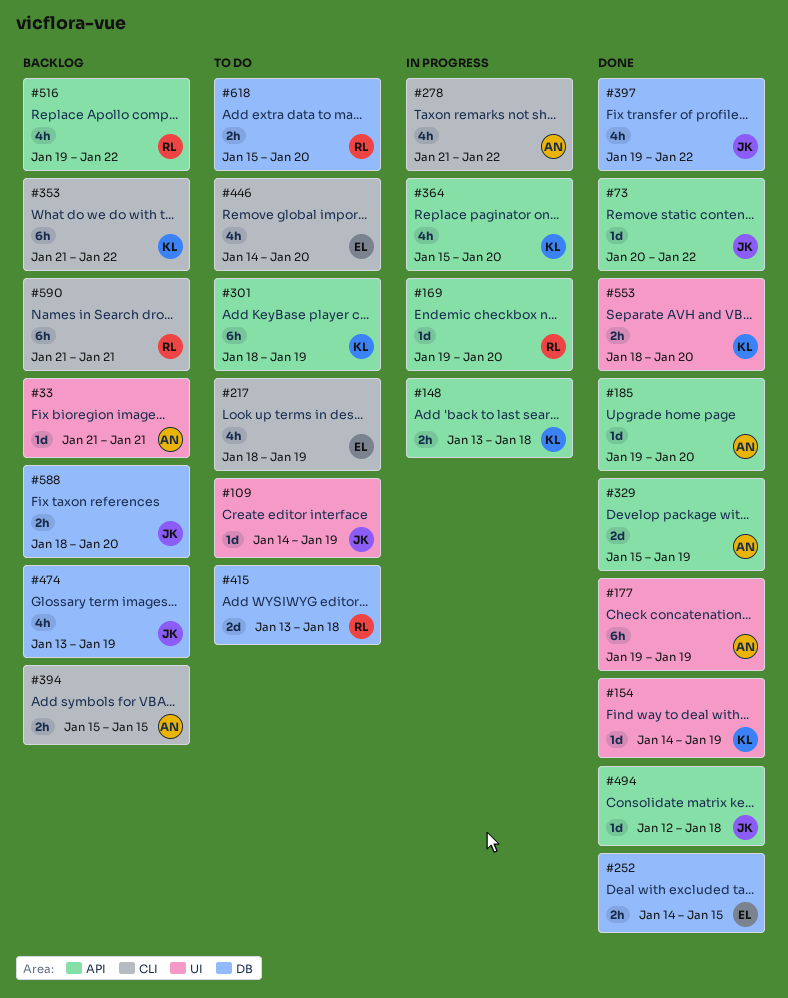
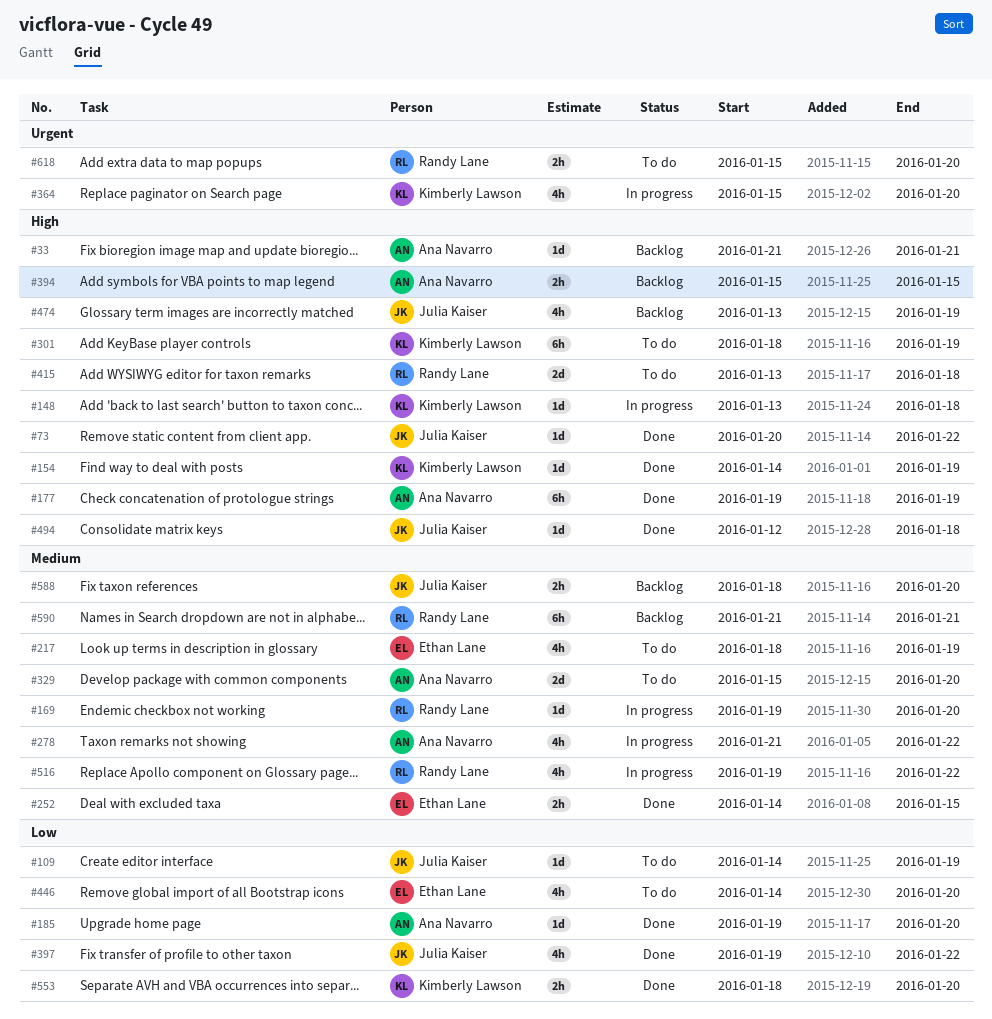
#148, estimate: 2h -> 1d
#329, status: Done -> To do
#329, due: Jan 19 -> Jan 20
#353: present -> none
#516, status: Backlog -> In progress

